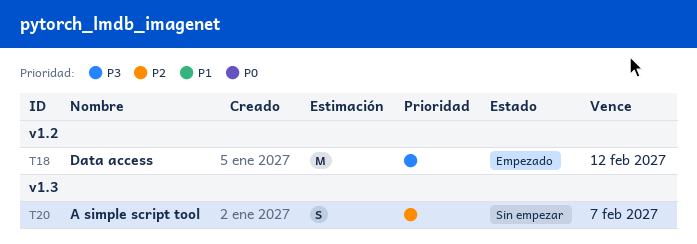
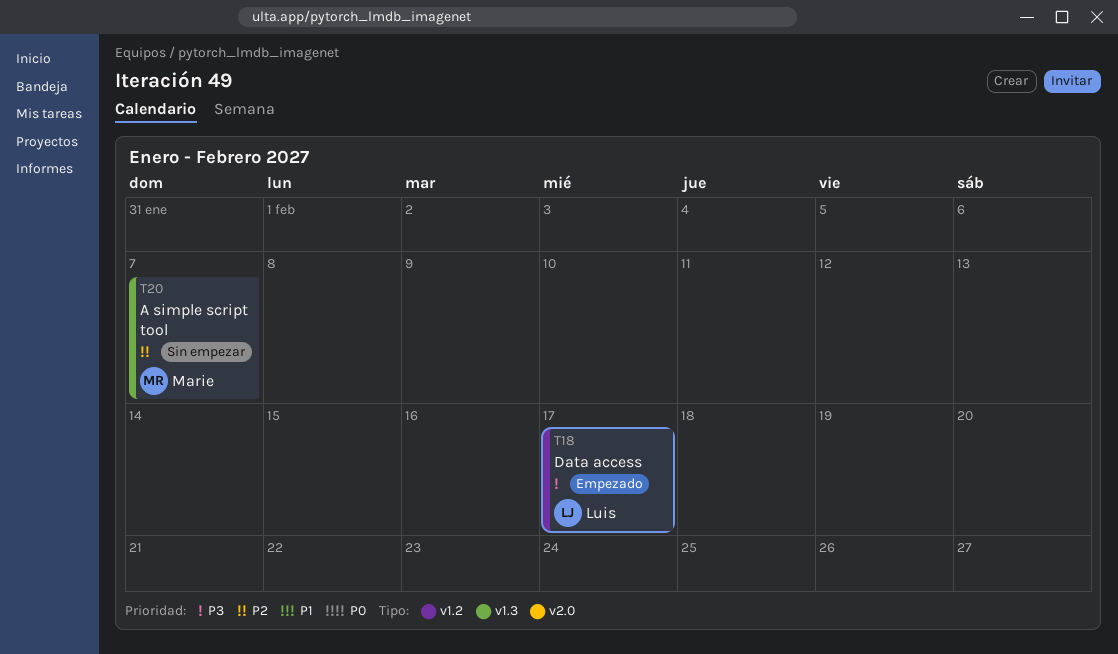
T18, due: Feb 12 -> Feb 17

